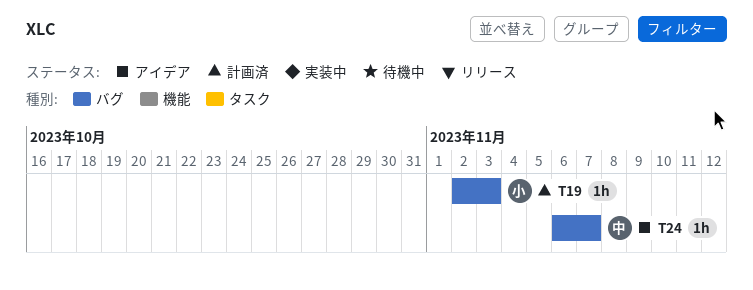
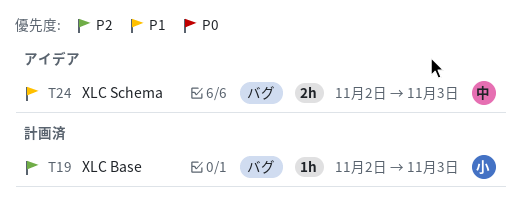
T24, estimate: 1h -> 2h
T24, start: Nov 6 -> Nov 2
T24, due: Nov 7 -> Nov 3

